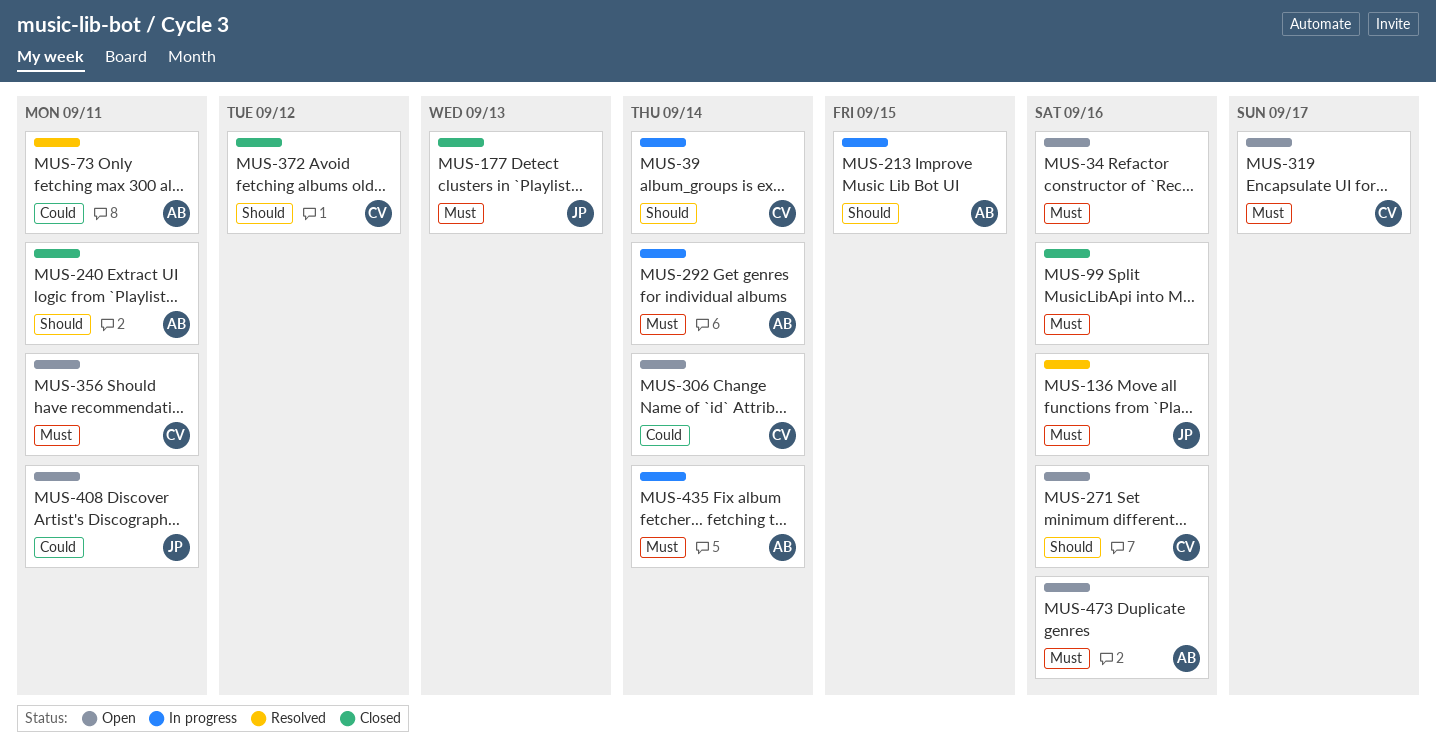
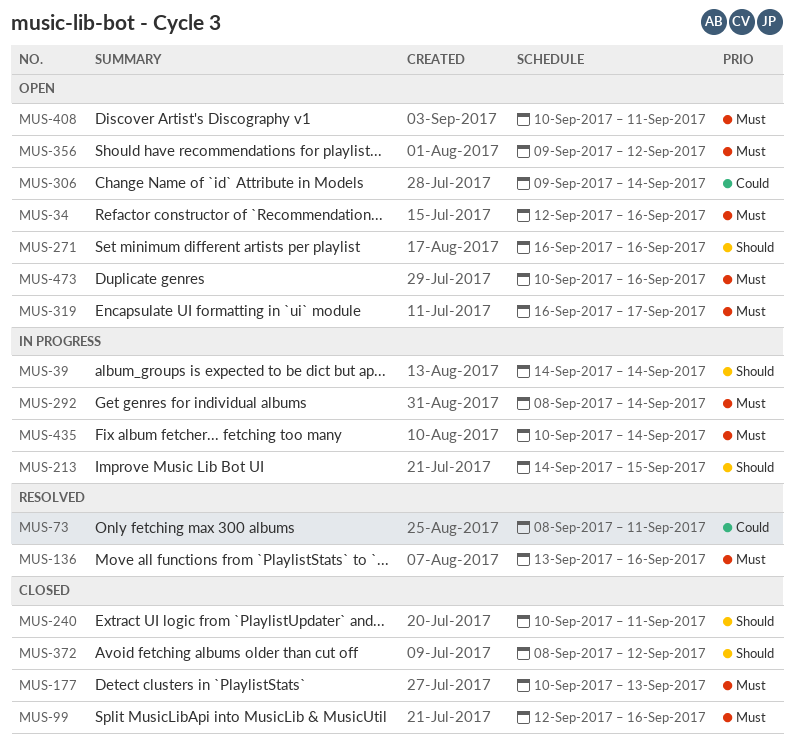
MUS-356, due: Sep 11 -> Sep 12
MUS-408, priority: Could -> Must

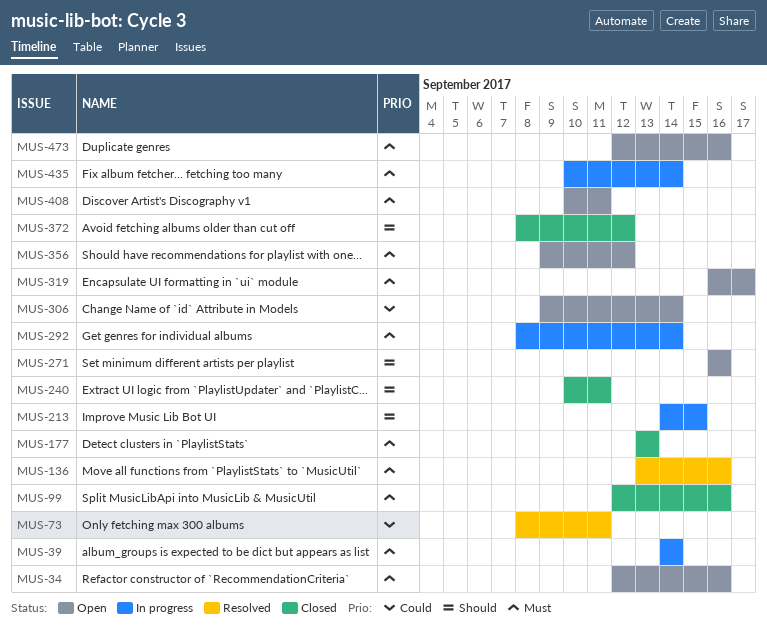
MUS-39, priority: Should -> Must
MUS-177, start: Sep 10 -> Sep 13
MUS-473, start: Sep 10 -> Sep 12

